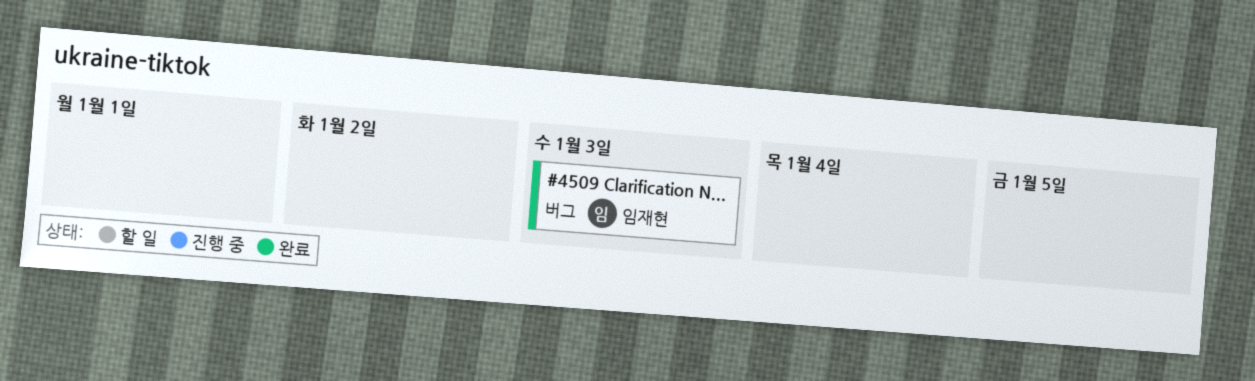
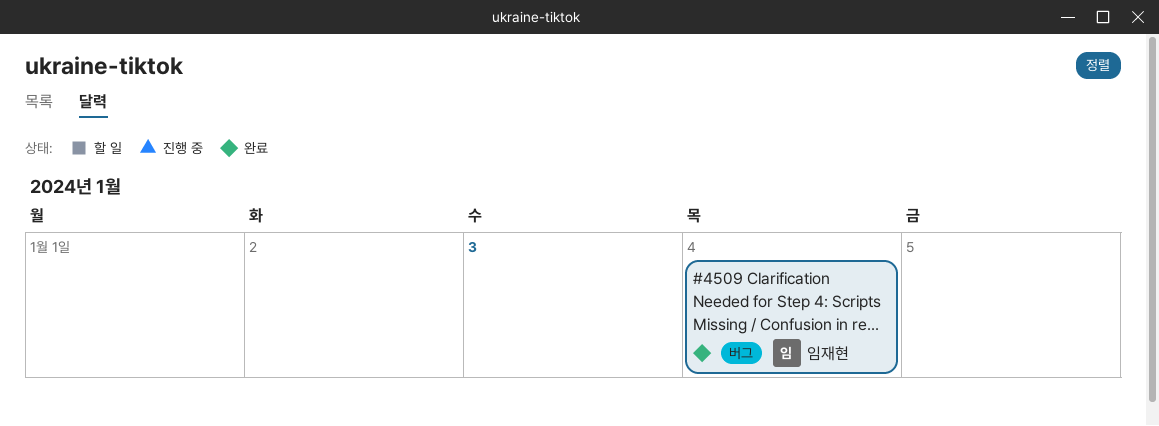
#4509, due: Jan 3 -> Jan 4

